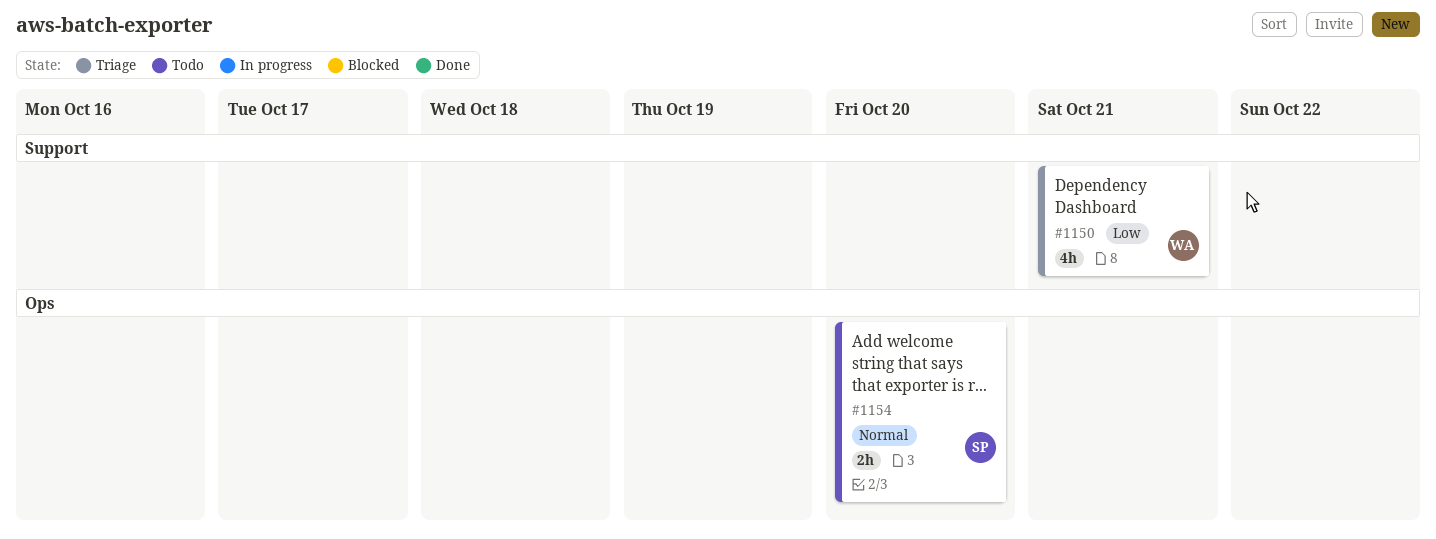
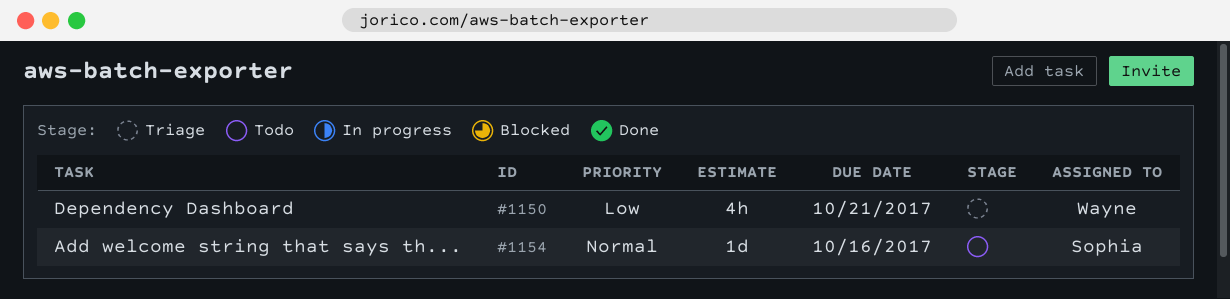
#1154, estimate: 2h -> 1d
#1154, due: Oct 20 -> Oct 16

